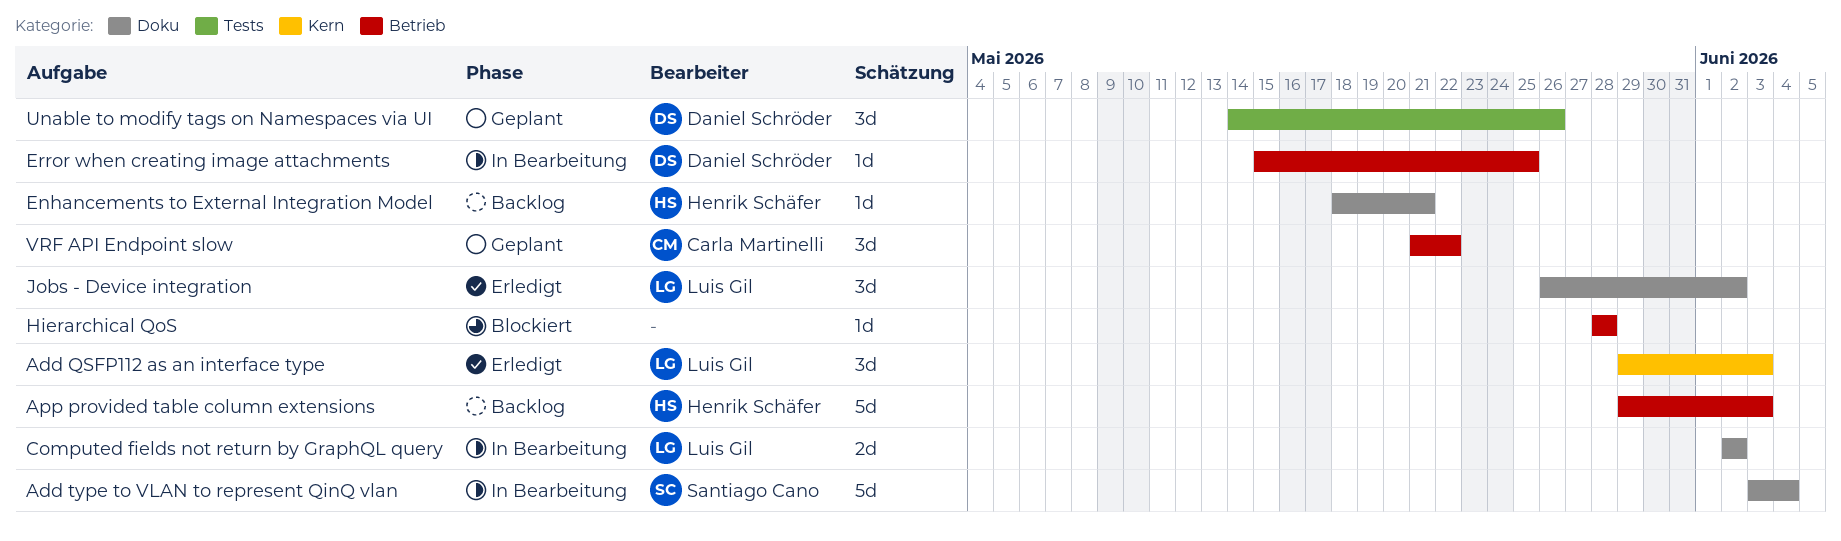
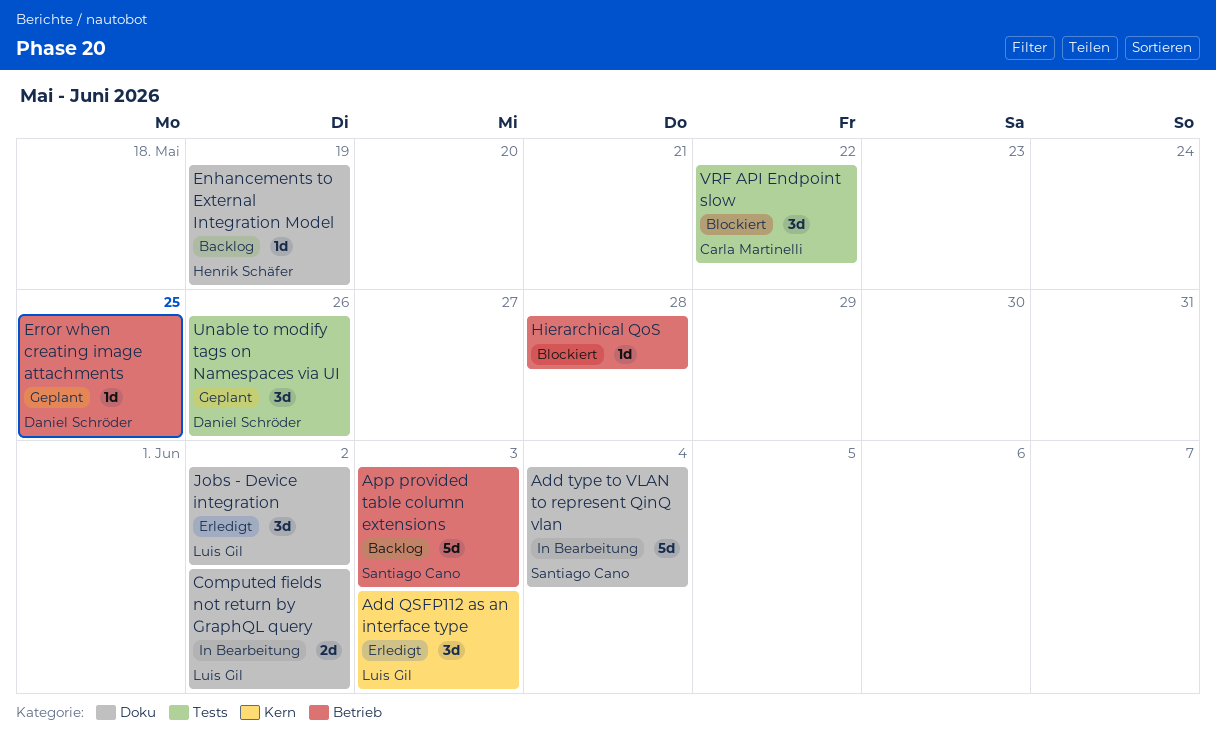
App provided table column extensions, owner: Henrik Schäfer -> Santiago Cano
Enhancements to External Integration Model, due: May 21 -> May 19
Error when creating image attachments, status: In Bearbeitung -> Geplant
VRF API Endpoint slow, status: Geplant -> Blockiert
VRF API Endpoint slow, label: Betrieb -> Tests

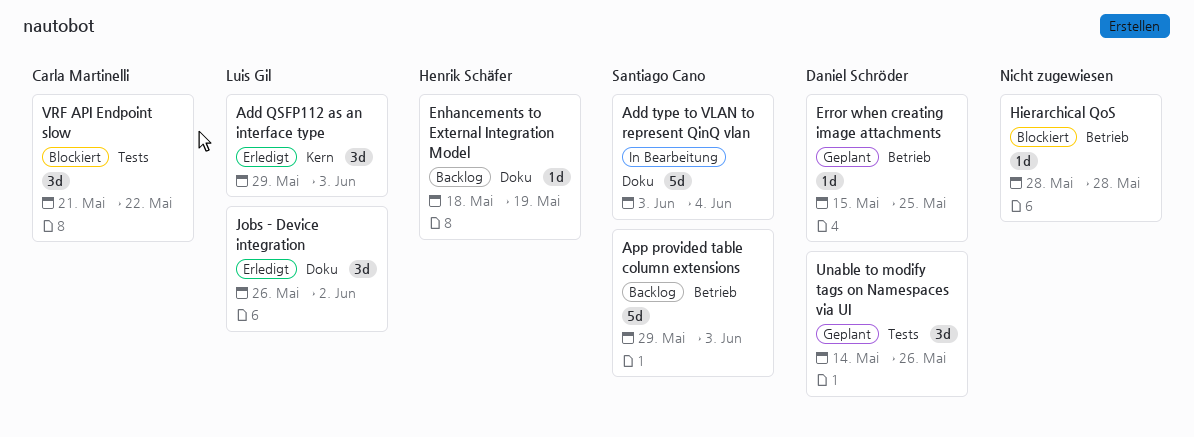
Computed fields not return by GraphQL query: present -> none

